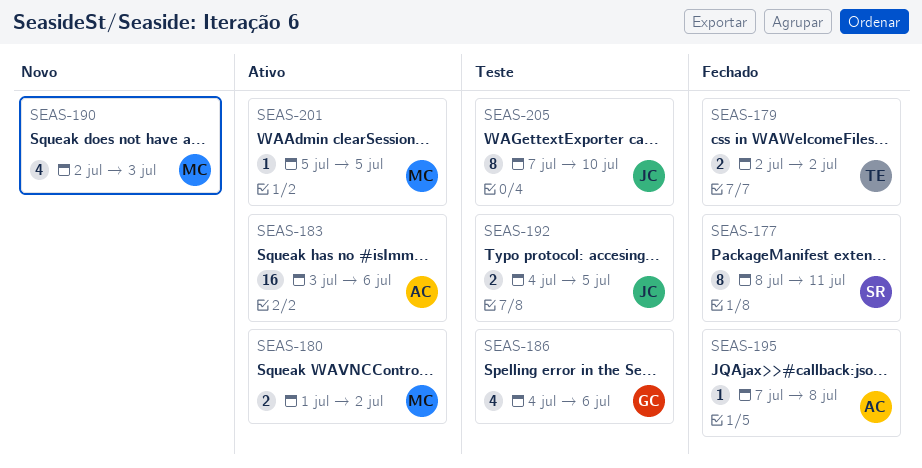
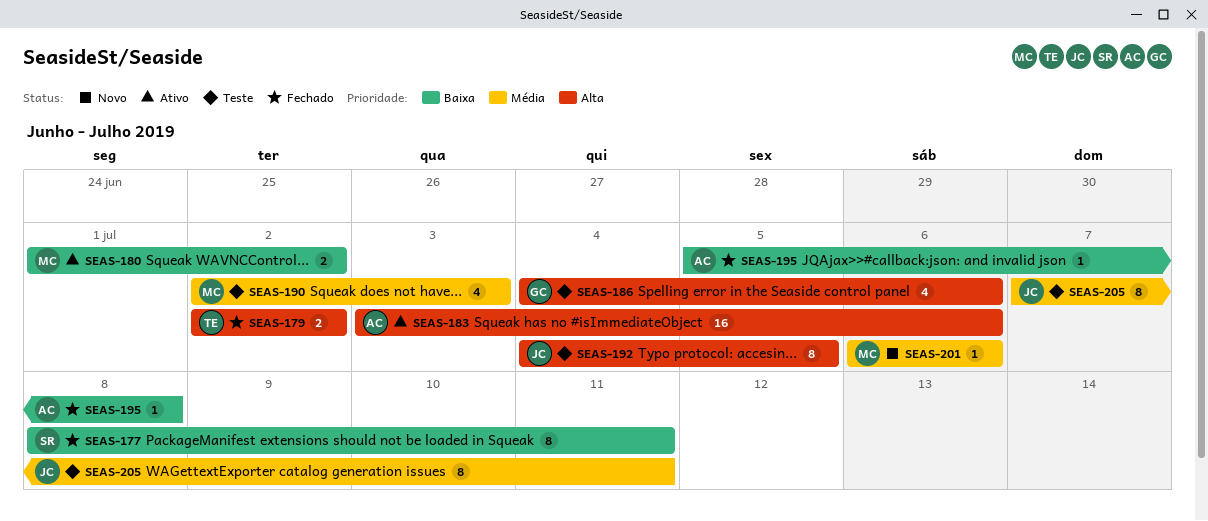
SEAS-190, status: Novo -> Teste
SEAS-192, estimate: 2 -> 8
SEAS-195, start: Jul 7 -> Jul 5
SEAS-201, status: Ativo -> Novo
SEAS-201, start: Jul 5 -> Jul 6
SEAS-201, due: Jul 5 -> Jul 6
SEAS-205, due: Jul 10 -> Jul 11

